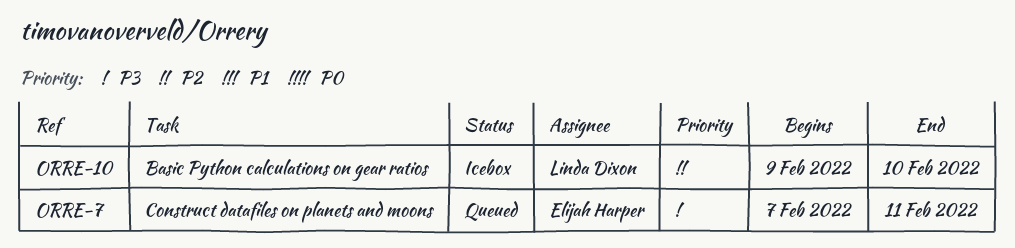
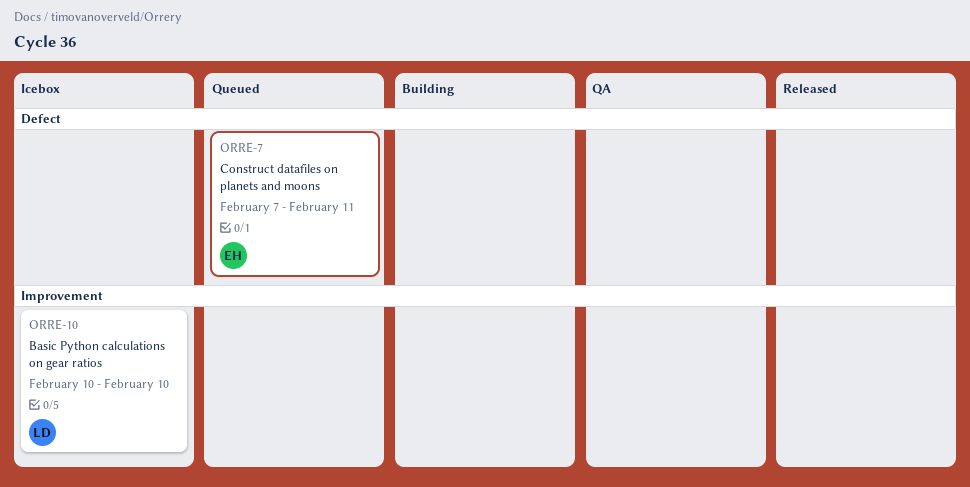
ORRE-10, start: Feb 9 -> Feb 10

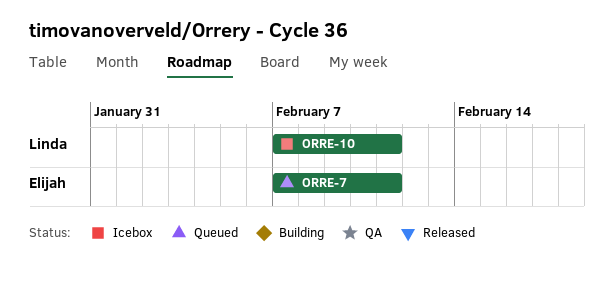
ORRE-10, start: Feb 10 -> Feb 7
ORRE-10, due: Feb 10 -> Feb 11

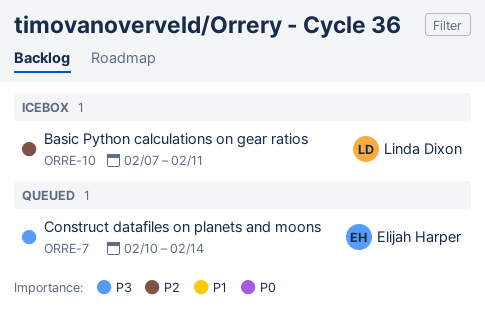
ORRE-7, start: Feb 7 -> Feb 10
ORRE-7, due: Feb 11 -> Feb 14

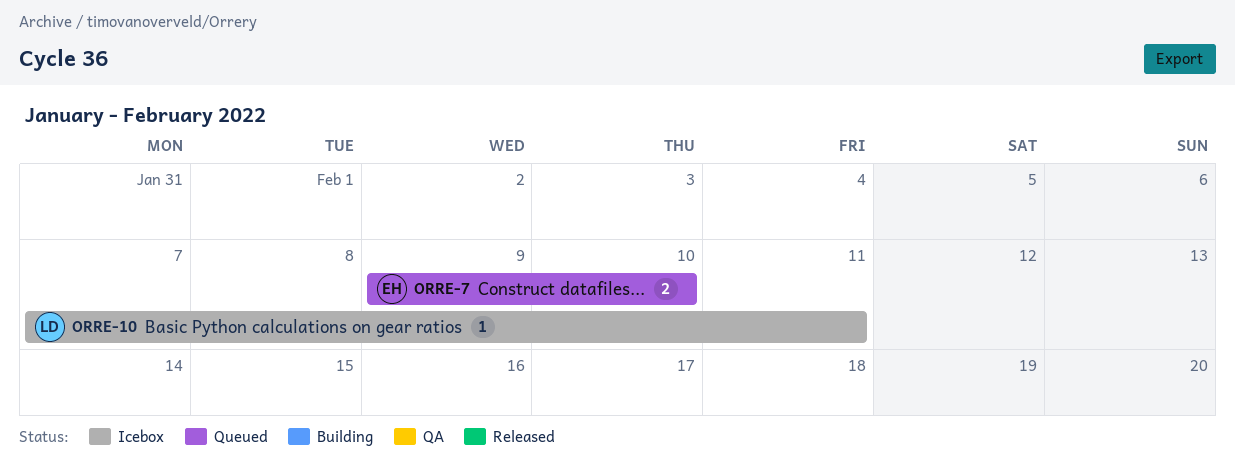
ORRE-7, start: Feb 10 -> Feb 9
ORRE-7, due: Feb 14 -> Feb 10

